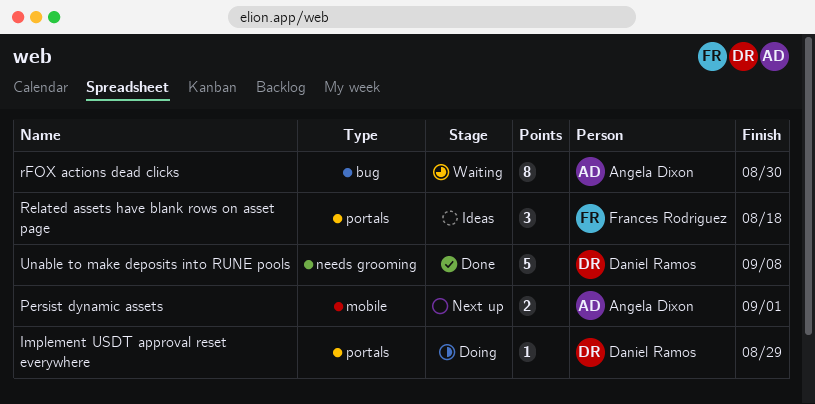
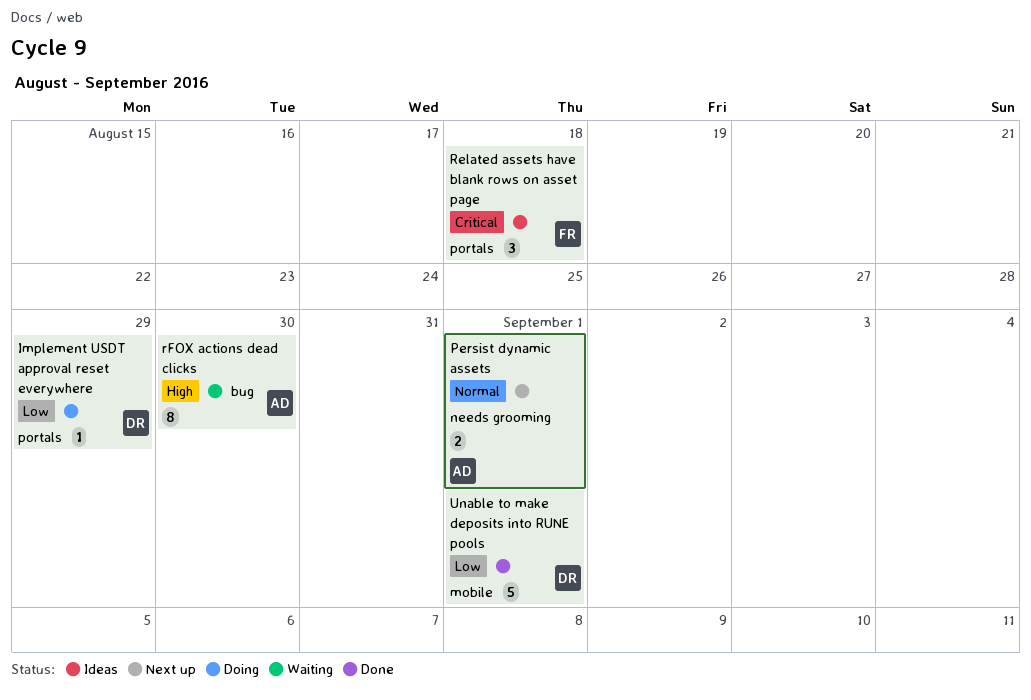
Persist dynamic assets, label: mobile -> needs grooming
Unable to make deposits into RUNE pools, label: needs grooming -> mobile
Unable to make deposits into RUNE pools, due: Sep 8 -> Sep 1

